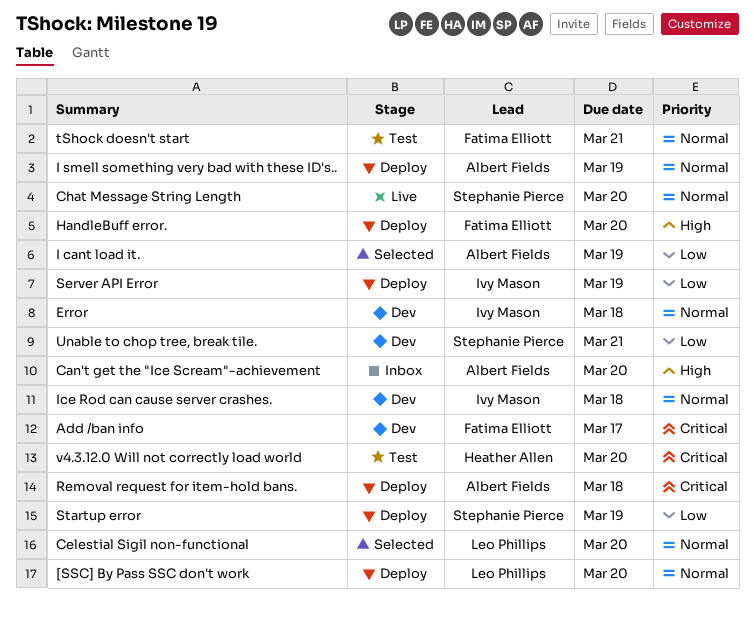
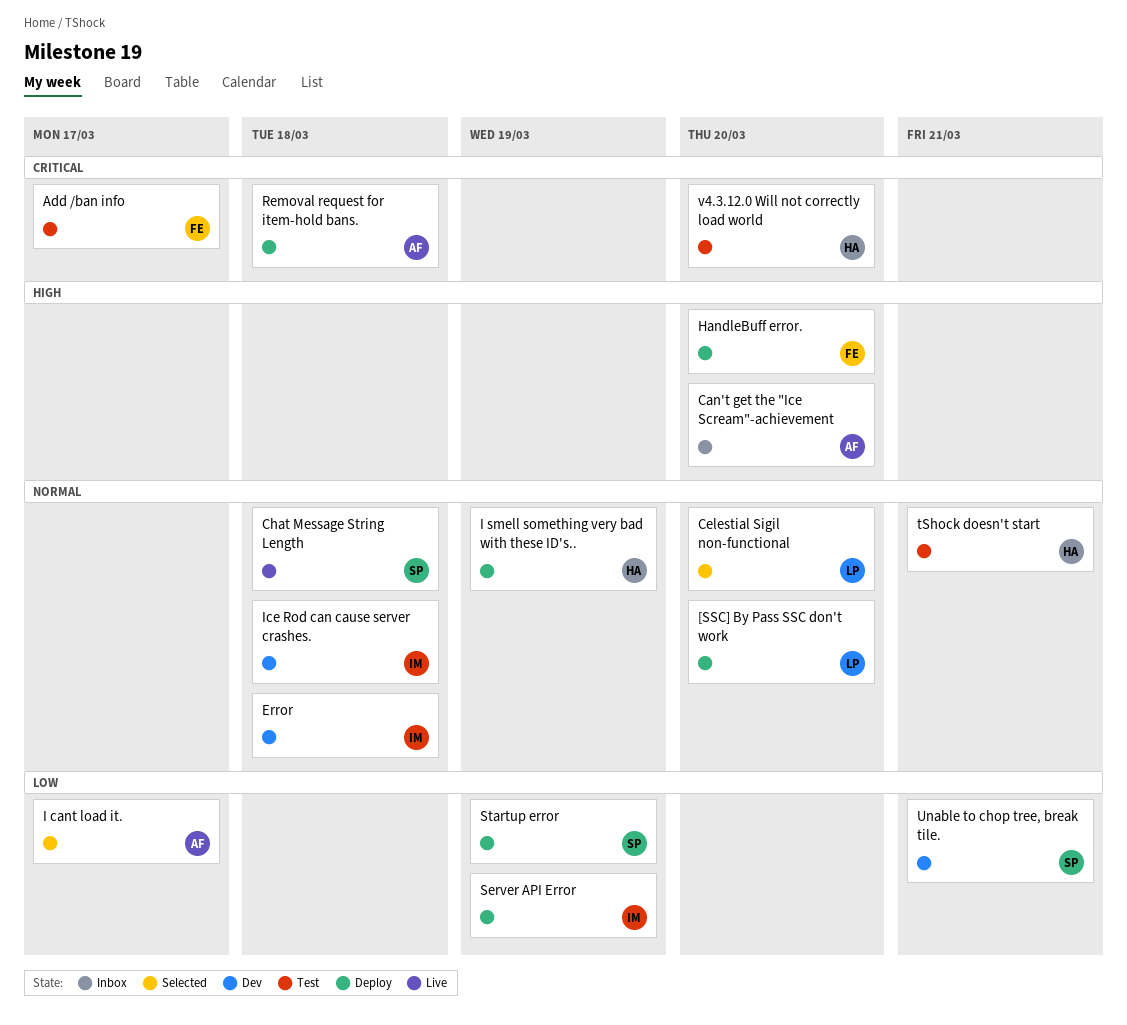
Add /ban info, status: Dev -> Test
Chat Message String Length, due: Mar 20 -> Mar 18
I cant load it., due: Mar 19 -> Mar 17
I smell something very bad with these ID's.., owner: Albert Fields -> Heather Allen
tShock doesn't start, owner: Fatima Elliott -> Heather Allen

